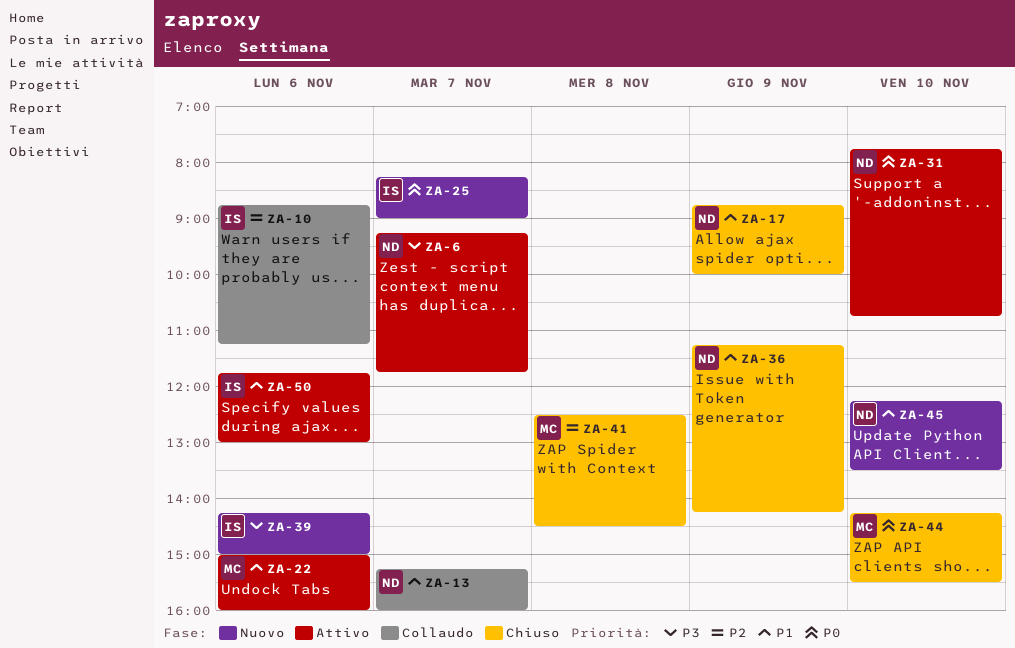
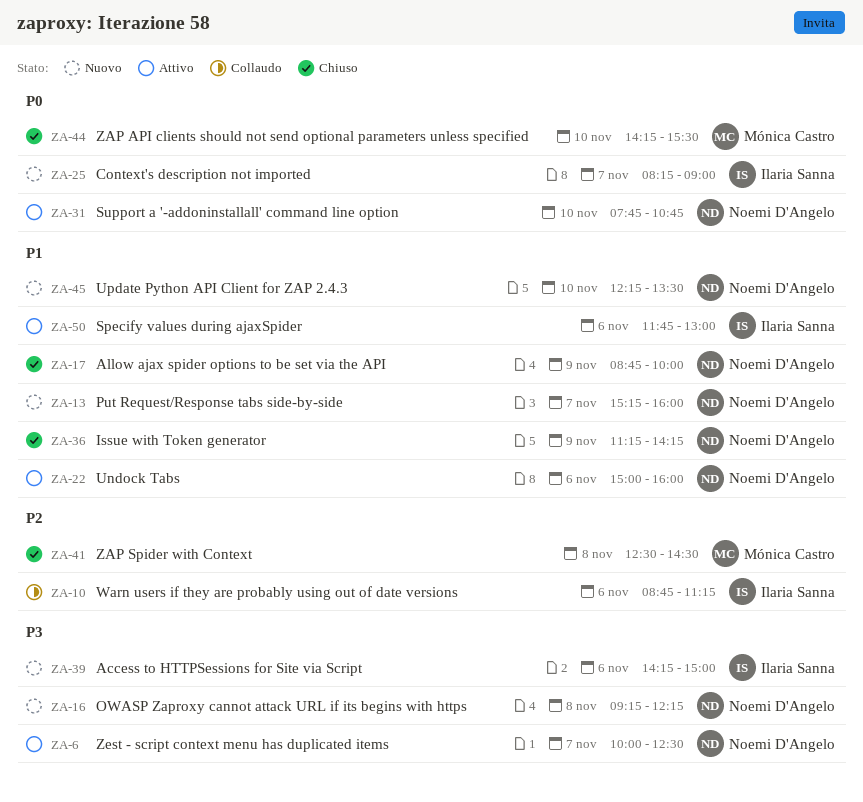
ZA-6, begins: 09:15 -> 10:00
ZA-6, ends: 11:45 -> 12:30
ZA-13, status: Collaudo -> Nuovo
ZA-16: none -> present
ZA-22, owner: Mónica Castro -> Noemi D'Angelo

